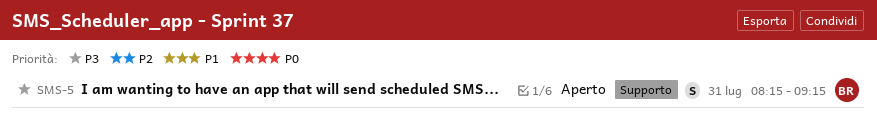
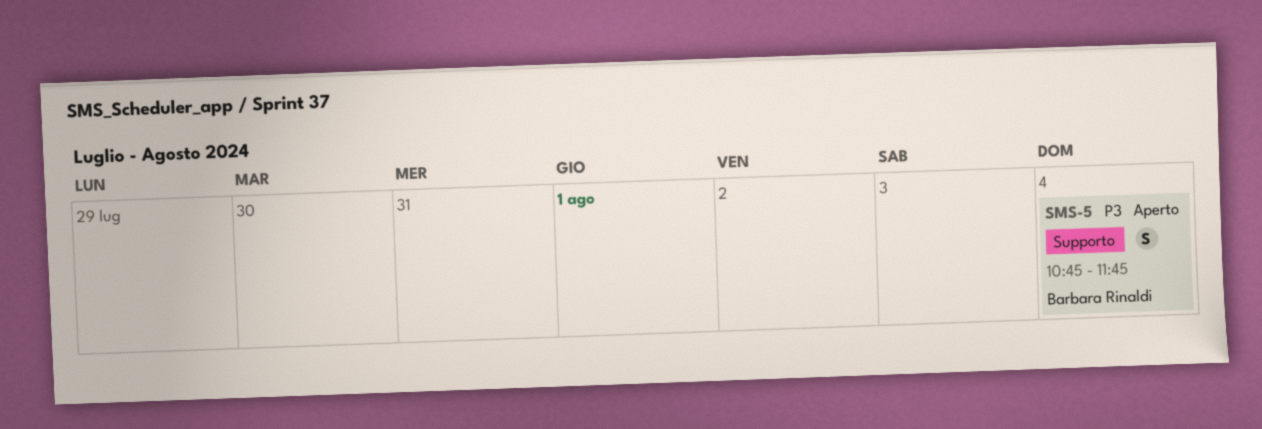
SMS-5, day: Jul 31 -> Aug 4
SMS-5, begins: 08:15 -> 10:45
SMS-5, ends: 09:15 -> 11:45

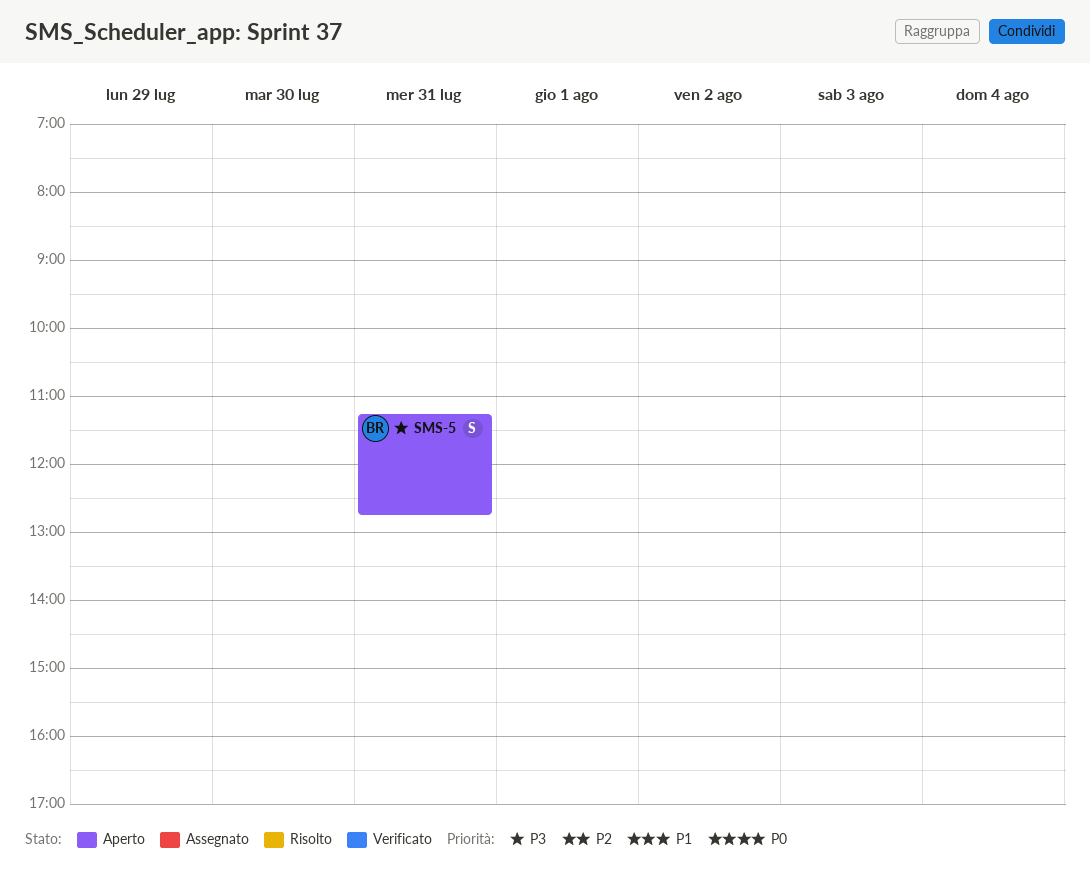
SMS-5, day: Aug 4 -> Jul 31
SMS-5, begins: 10:45 -> 11:15
SMS-5, ends: 11:45 -> 12:45

